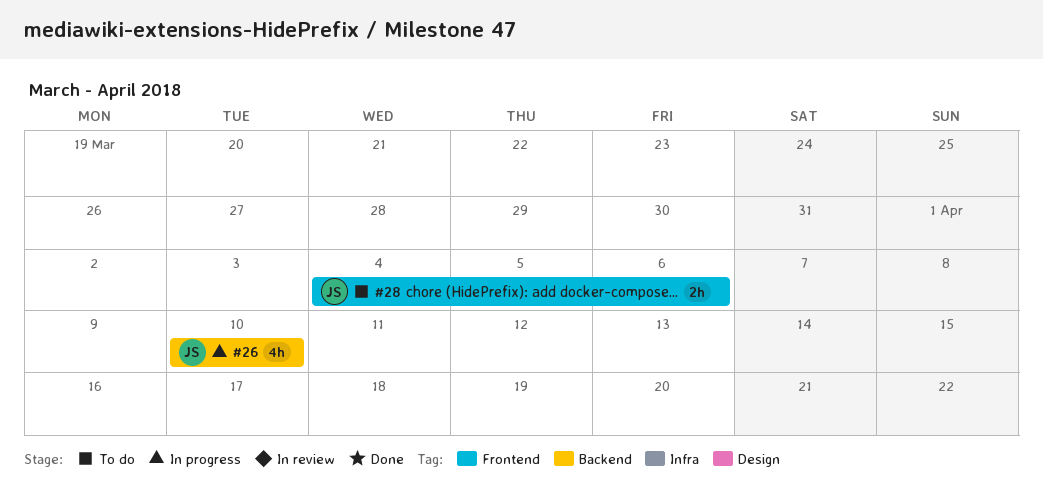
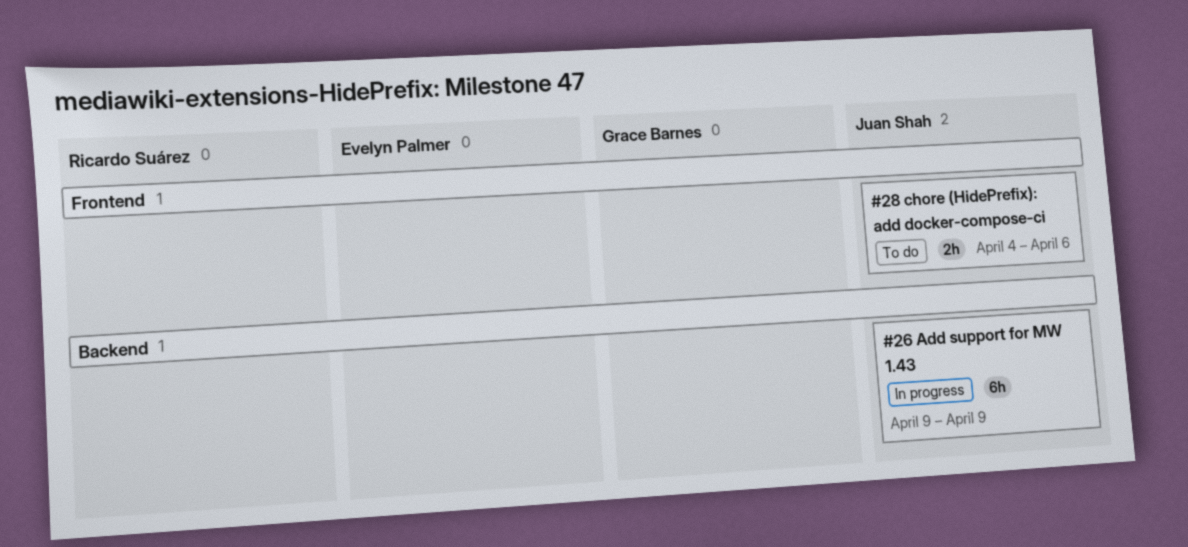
#26, estimate: 4h -> 6h
#26, start: Apr 10 -> Apr 9
#26, due: Apr 10 -> Apr 9

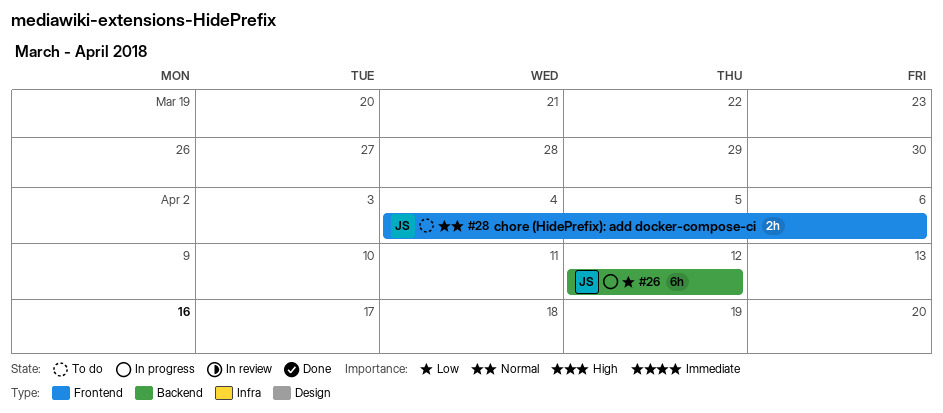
#26, start: Apr 9 -> Apr 12
#26, due: Apr 9 -> Apr 12

